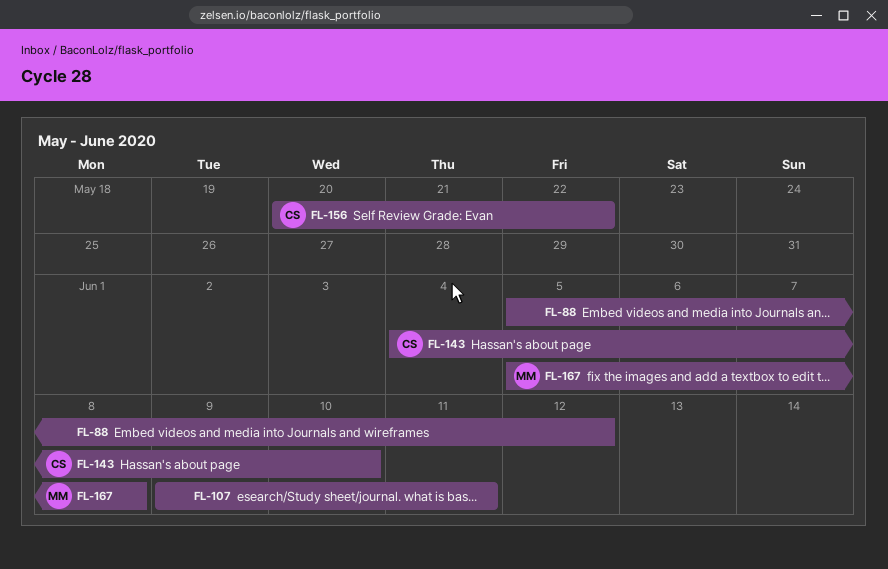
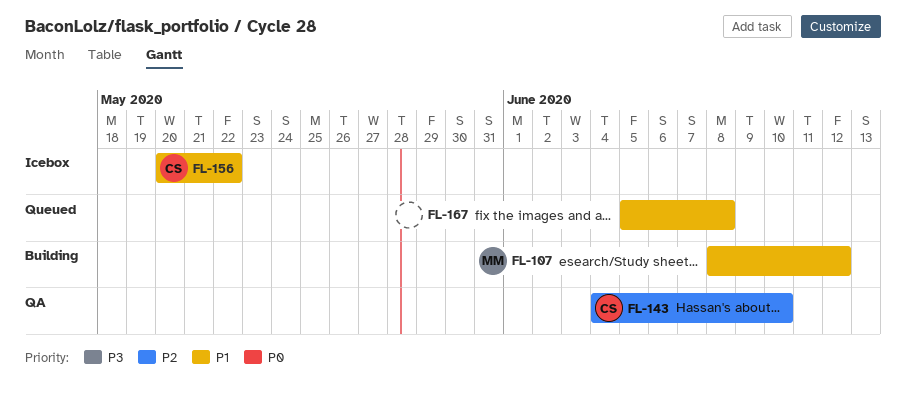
FL-88: present -> none
FL-107, owner: none -> MM
FL-107, start: Jun 9 -> Jun 8
FL-107, due: Jun 11 -> Jun 12
FL-167, owner: MM -> none

